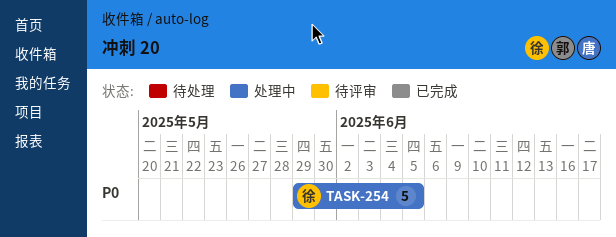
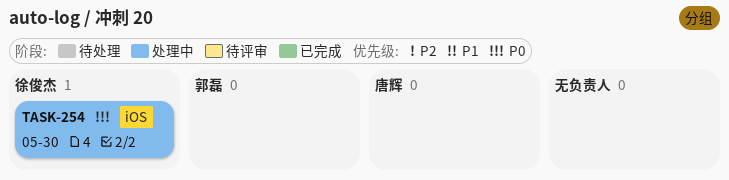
TASK-254, due: Jun 5 -> May 30

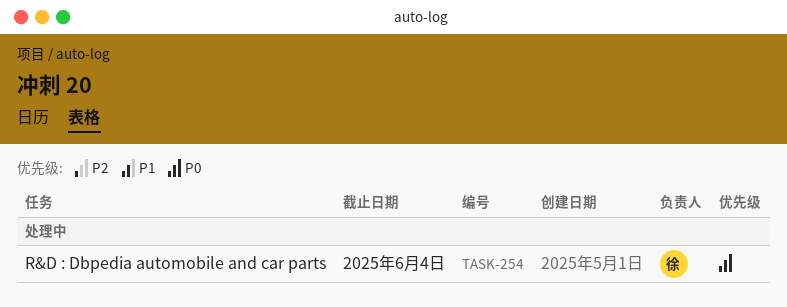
TASK-254, due: May 30 -> Jun 4

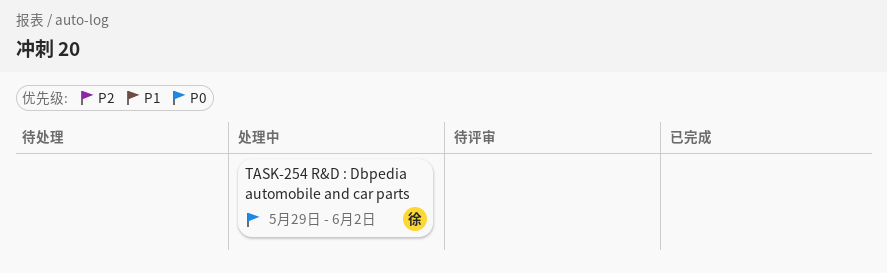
TASK-254, due: Jun 4 -> Jun 2

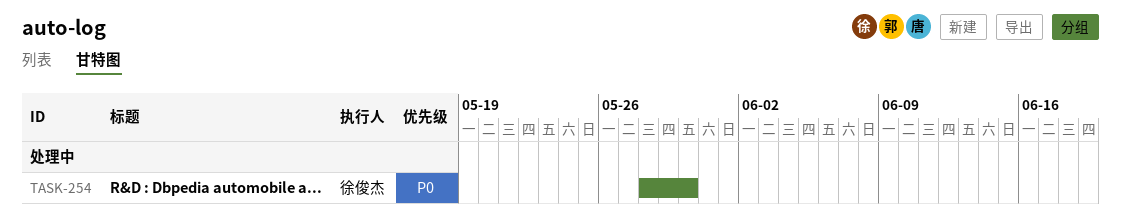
TASK-254, start: May 29 -> May 28
TASK-254, due: Jun 2 -> May 30

